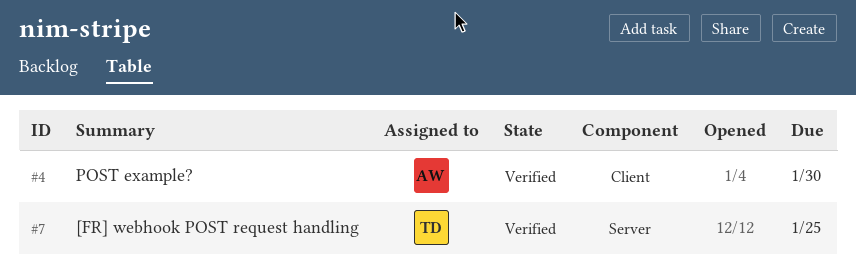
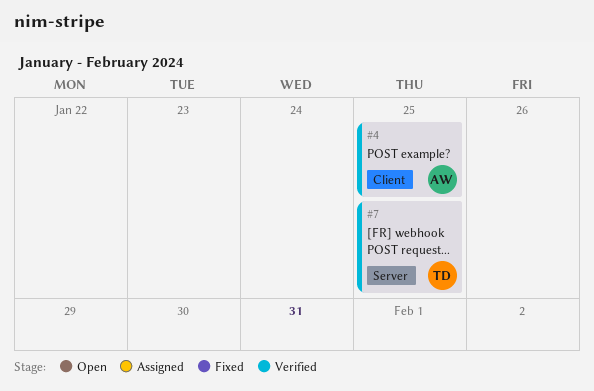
#4, due: Jan 30 -> Jan 25

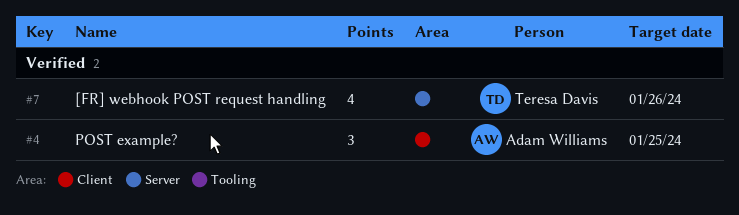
#7, due: Jan 25 -> Jan 26

